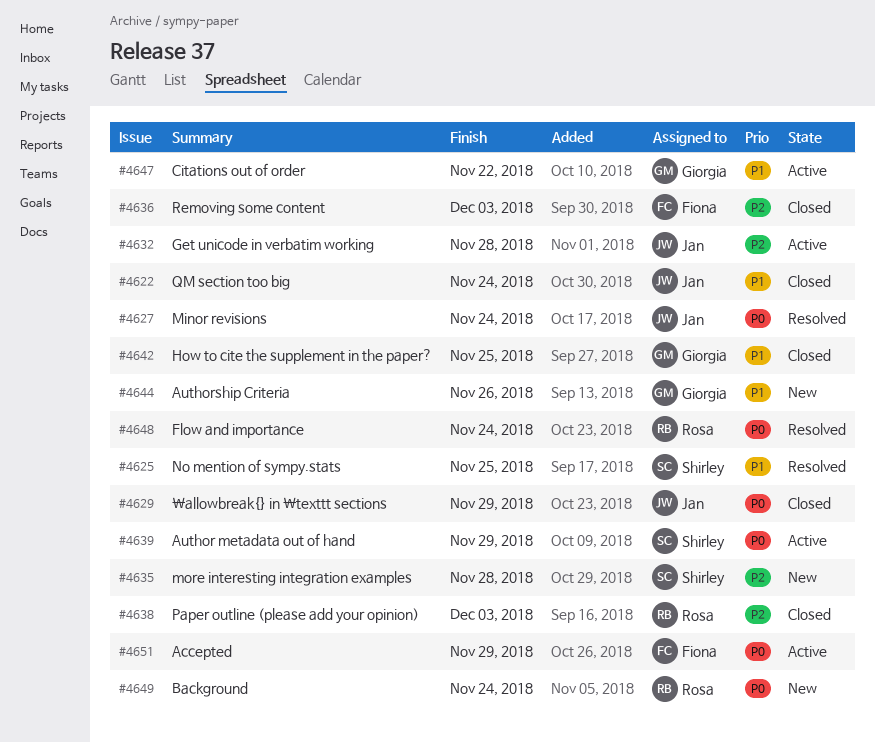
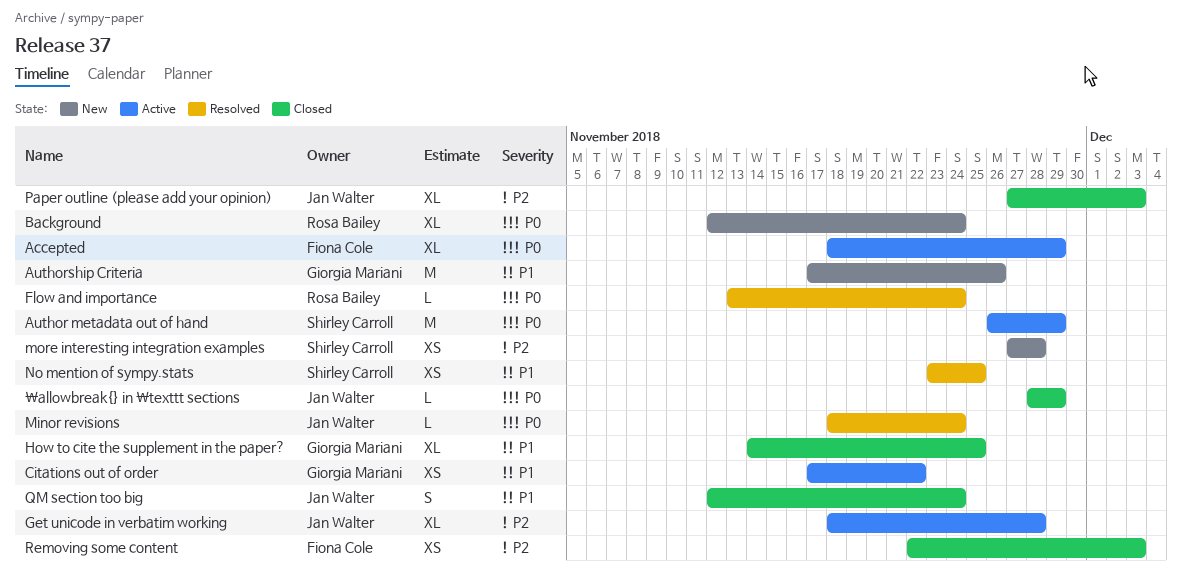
Paper outline (please add your opinion), owner: Rosa Bailey -> Jan Walter

